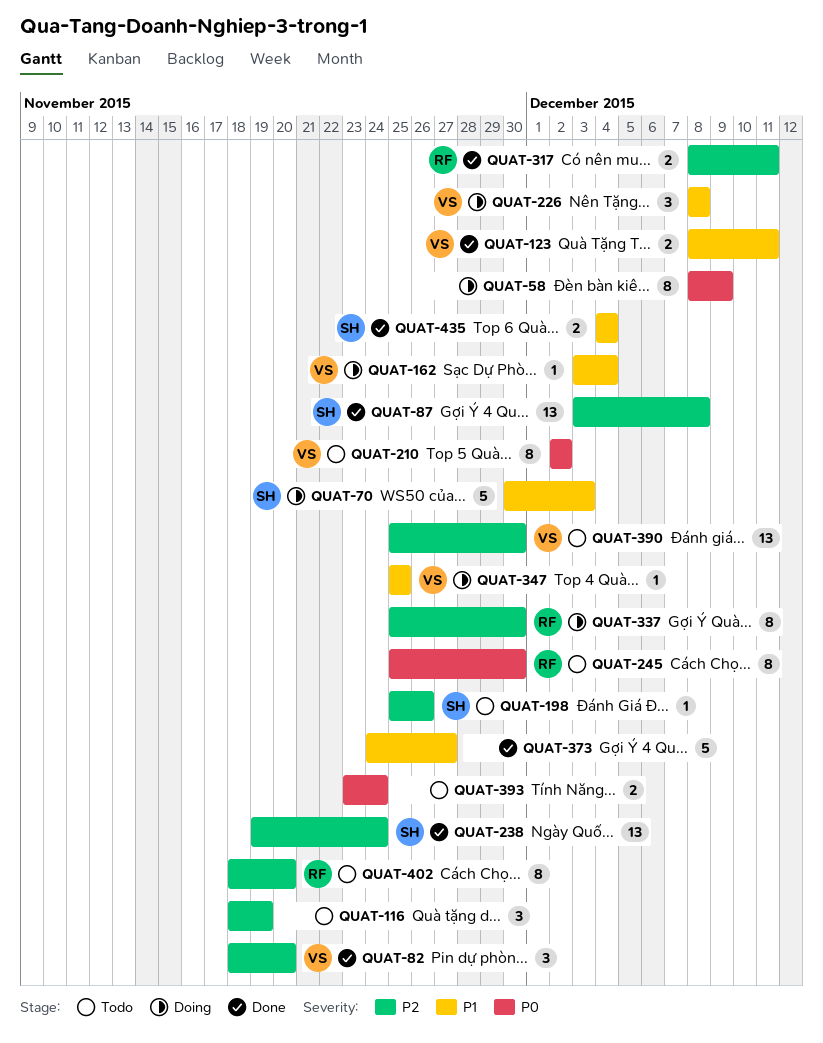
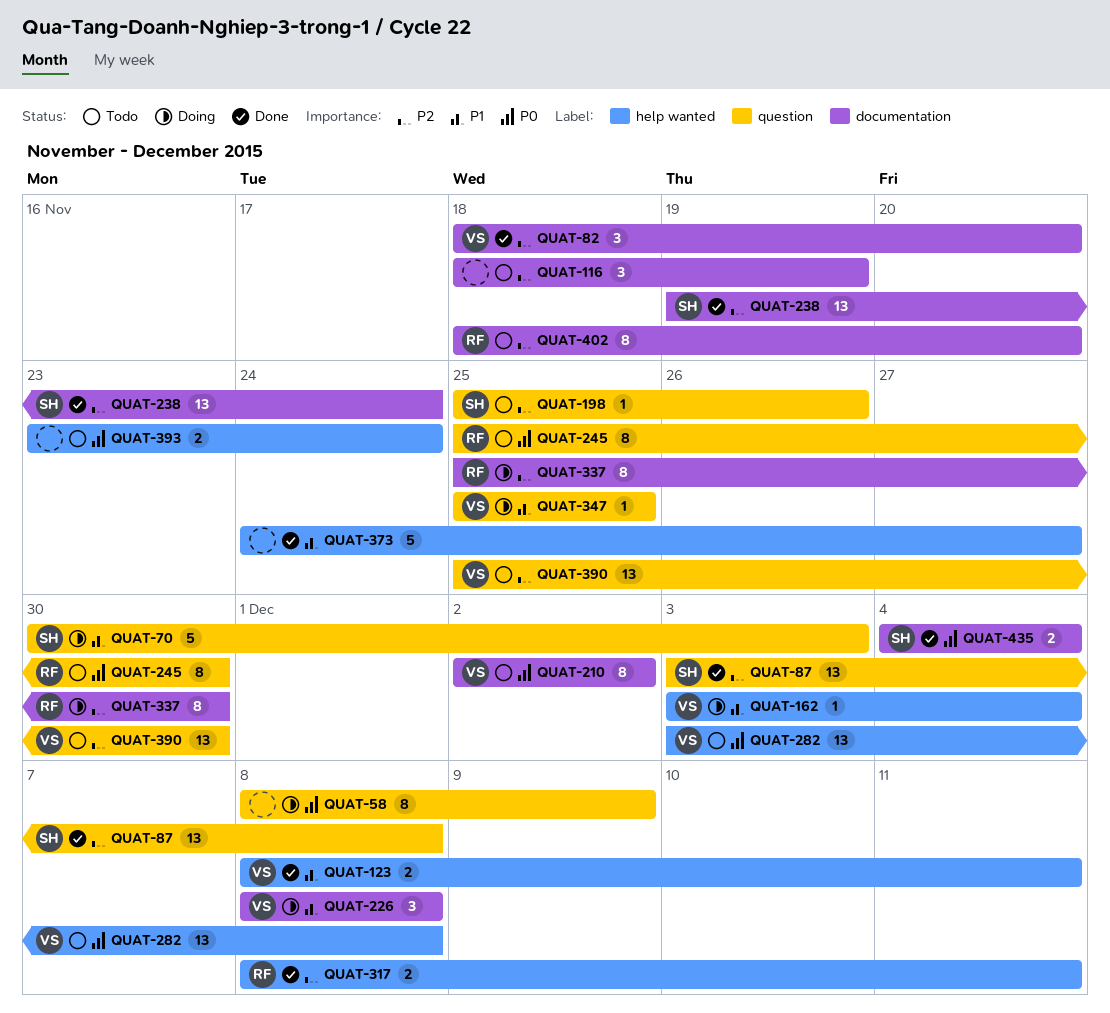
QUAT-282: none -> present
QUAT-435, priority: P1 -> P0

